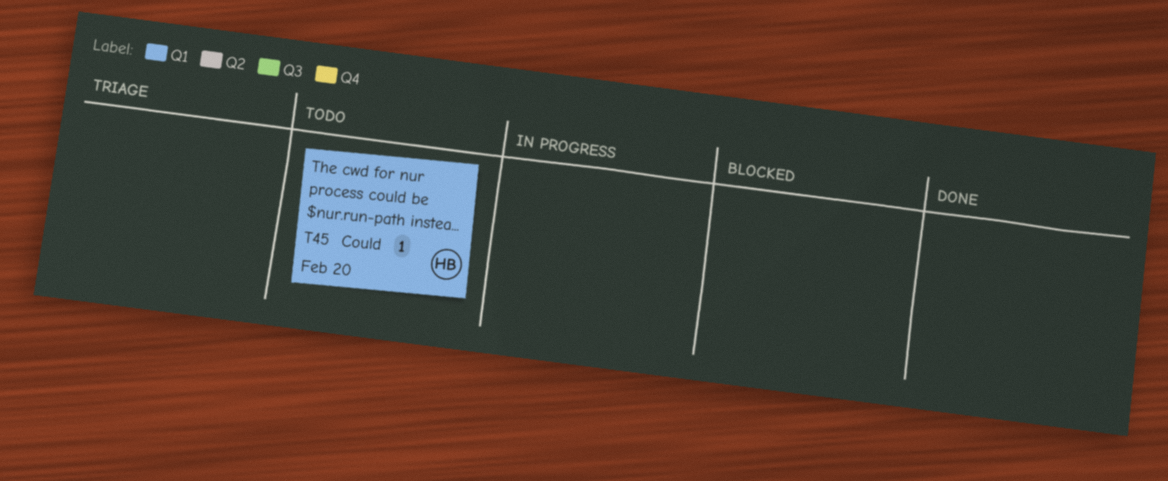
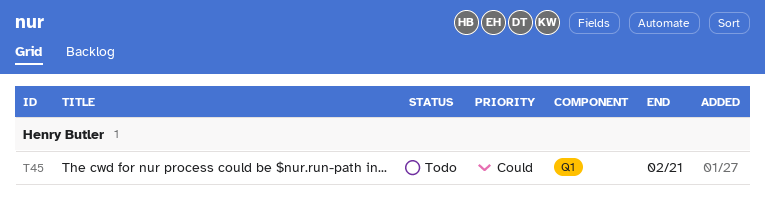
T45, due: Feb 20 -> Feb 21

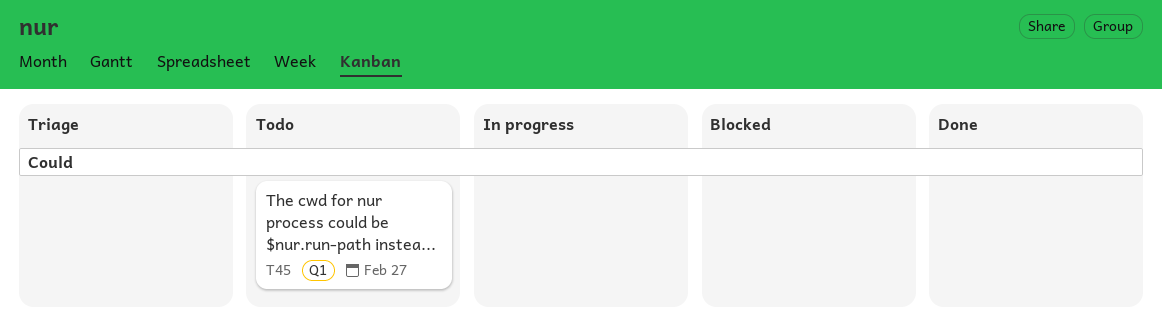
T45, due: Feb 21 -> Feb 27

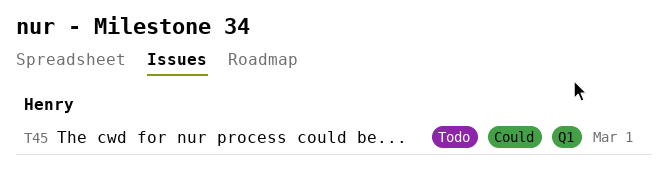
T45, due: Feb 27 -> Mar 1

